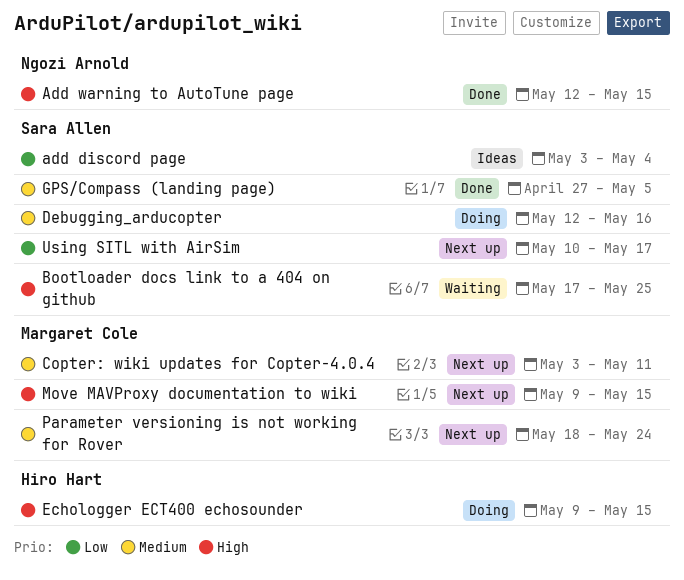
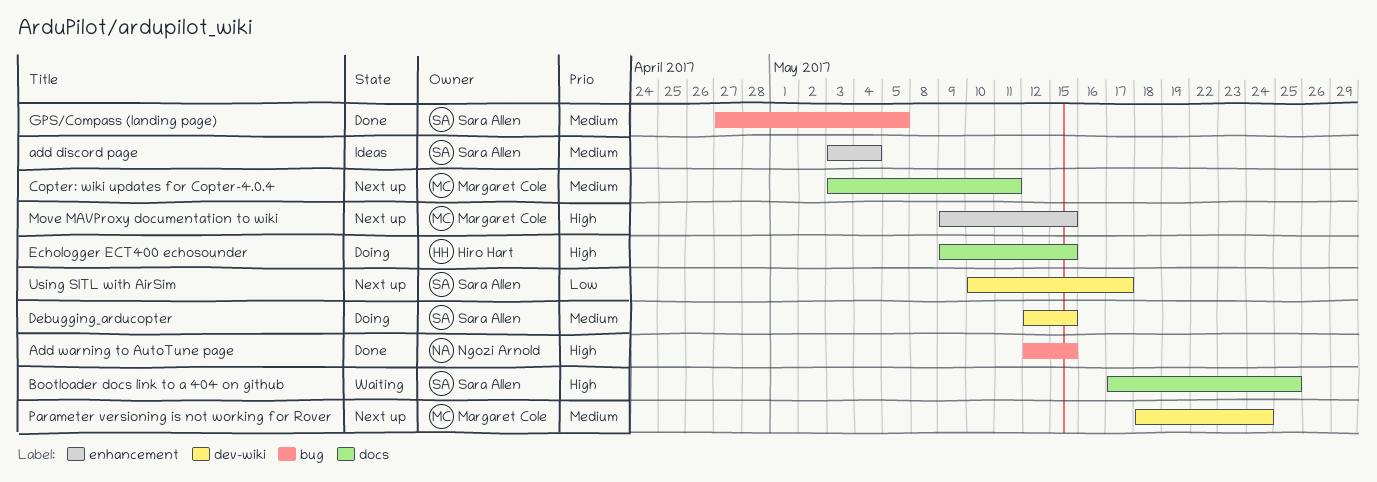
add discord page, priority: Low -> Medium
Debugging_arducopter, due: May 16 -> May 15

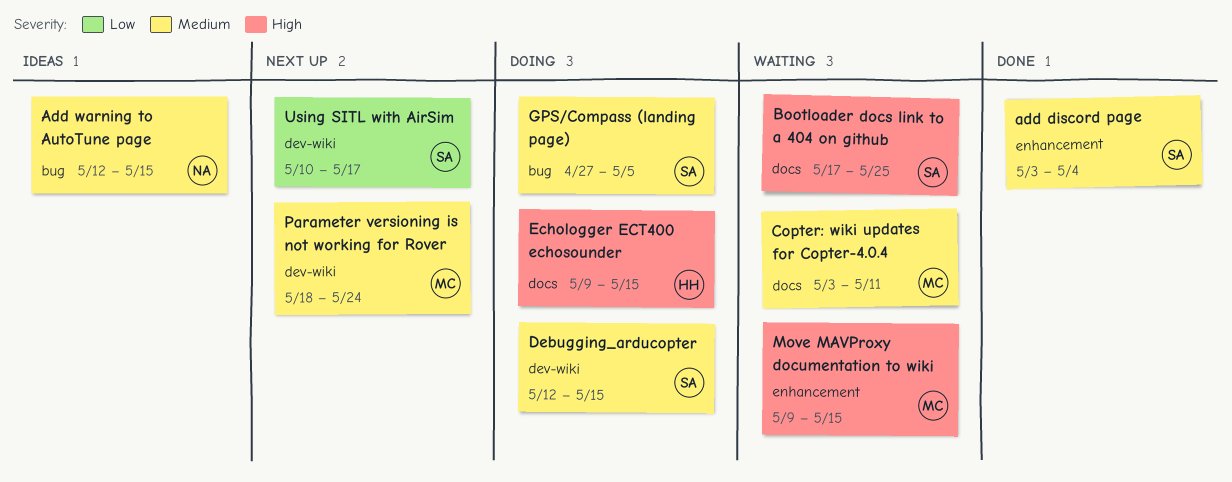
add discord page, status: Ideas -> Done
Add warning to AutoTune page, status: Done -> Ideas
Add warning to AutoTune page, priority: High -> Medium
Copter: wiki updates for Copter-4.0.4, status: Next up -> Waiting
GPS/Compass (landing page), status: Done -> Doing
Move MAVProxy documentation to wiki, status: Next up -> Waiting

